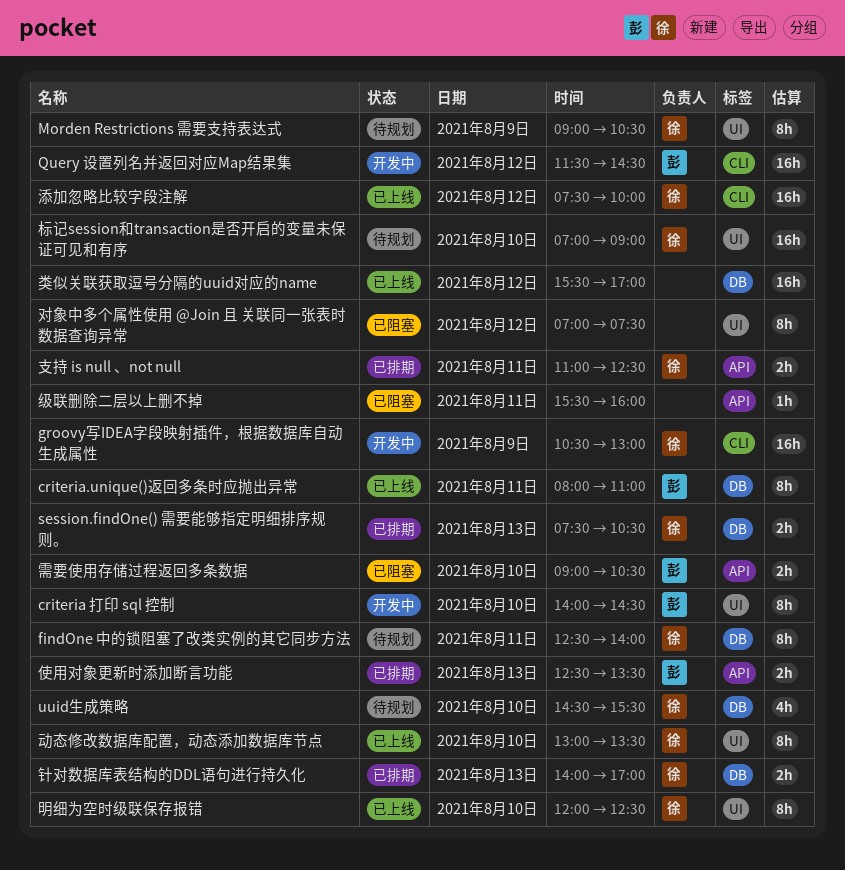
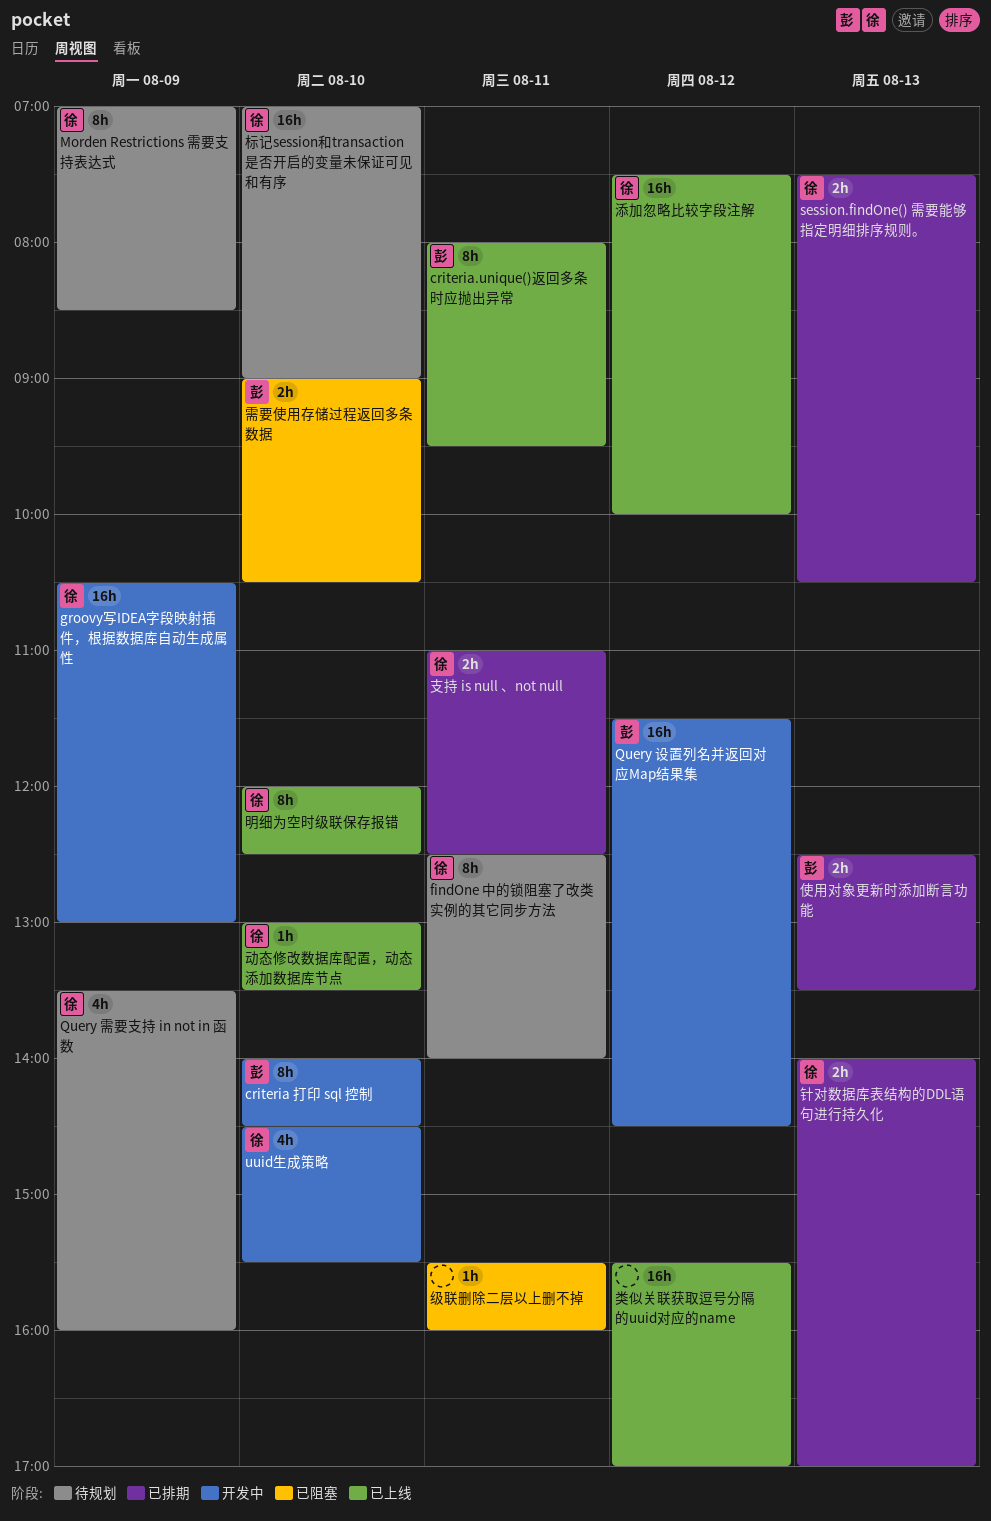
criteria.unique()返回多条时应抛出异常, ends: 11:00 -> 09:30
Morden Restrictions 需要支持表达式, begins: 09:00 -> 07:00
Morden Restrictions 需要支持表达式, ends: 10:30 -> 08:30
Query 需要支持 in not in 函数: none -> present
uuid生成策略, status: 待规划 -> 开发中
动态修改数据库配置，动态添加数据库节点, estimate: 8h -> 1h
对象中多个属性使用 @Join 且 关联同一张表时数据查询异常: present -> none

